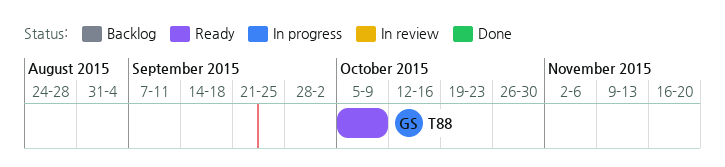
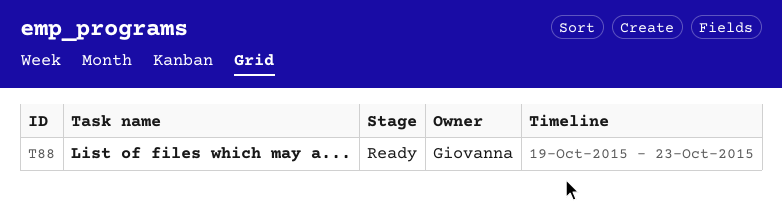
T88, start: Oct 5 -> Oct 19
T88, due: Oct 9 -> Oct 23

